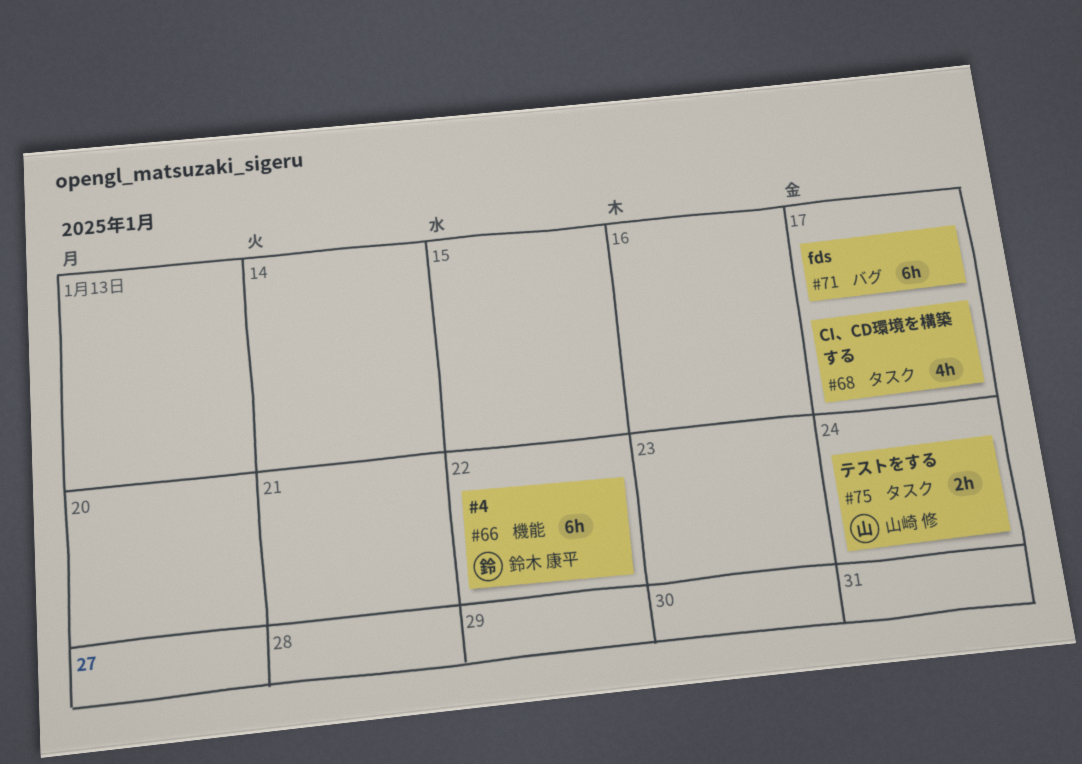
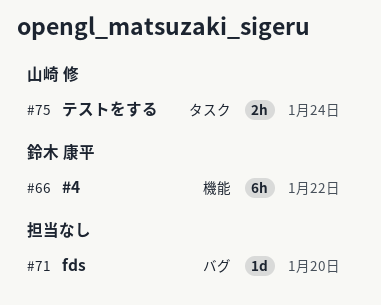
#68: present -> none
#71, estimate: 6h -> 1d
#71, due: Jan 17 -> Jan 20

